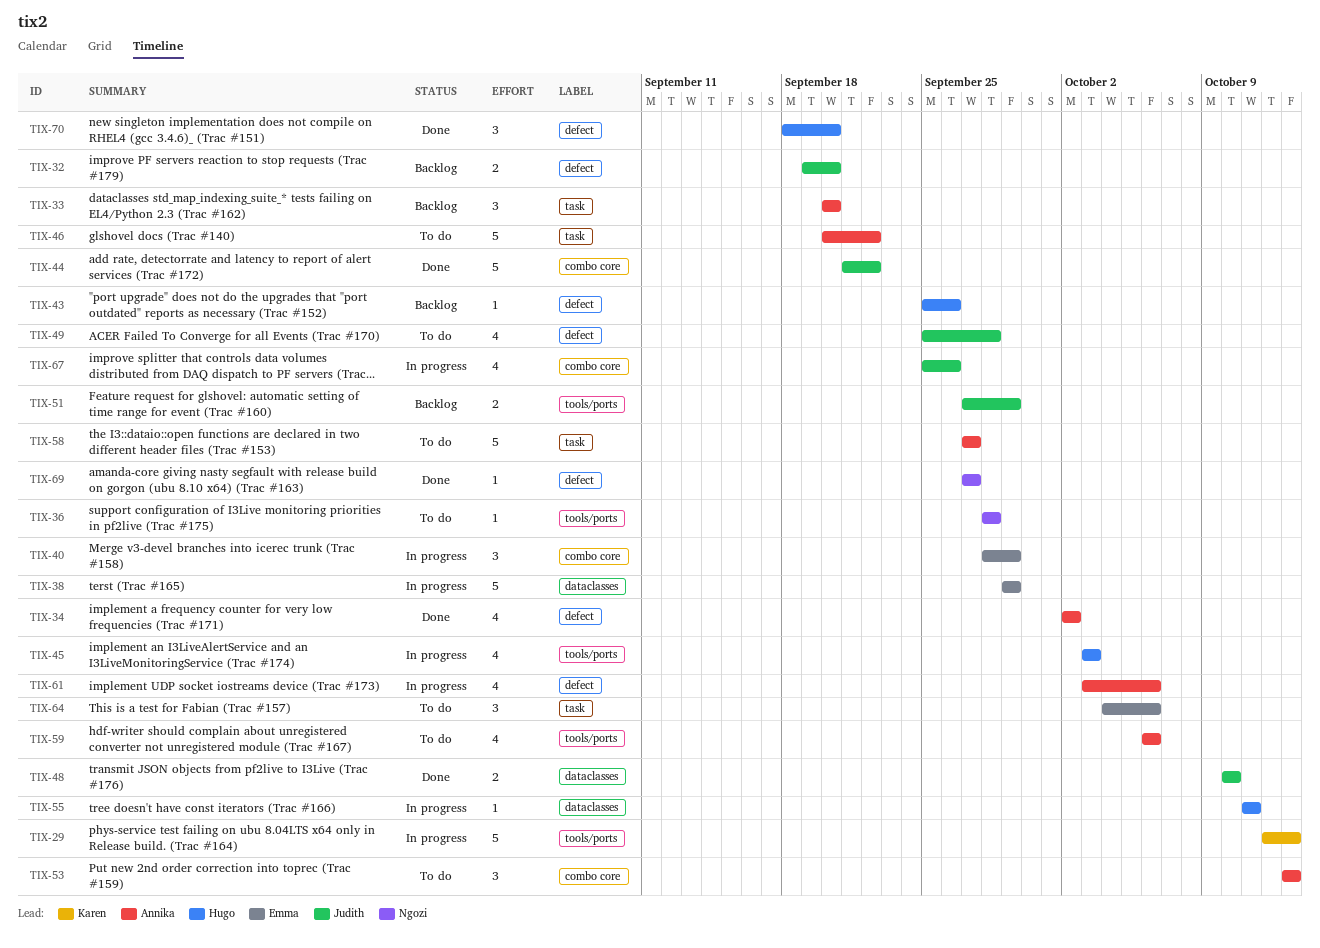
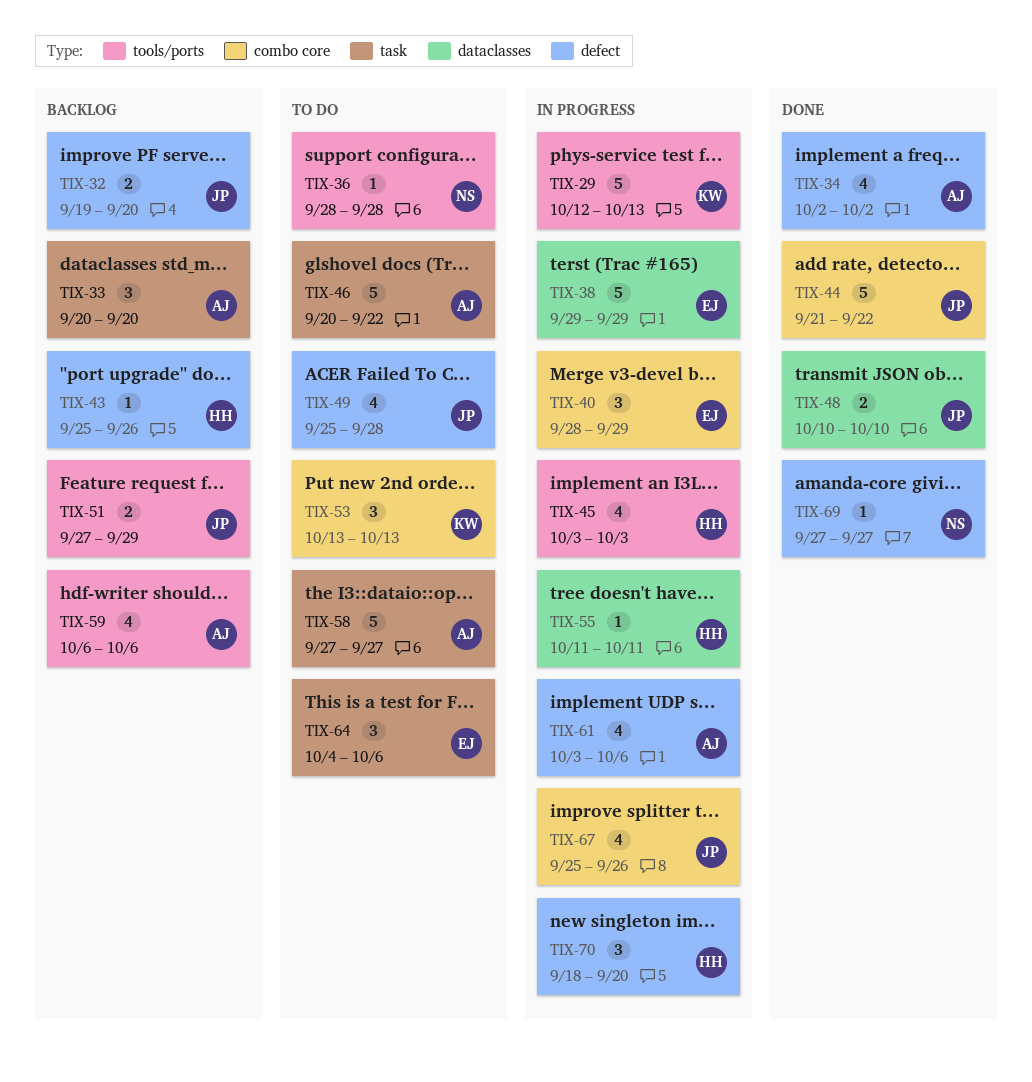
TIX-53, owner: Annika -> Karen
TIX-59, status: To do -> Backlog
TIX-70, status: Done -> In progress

